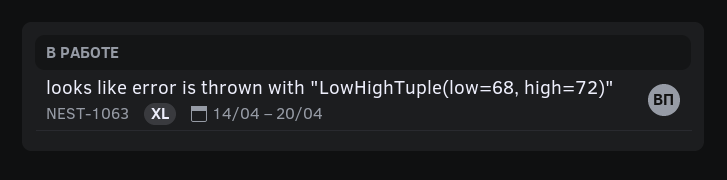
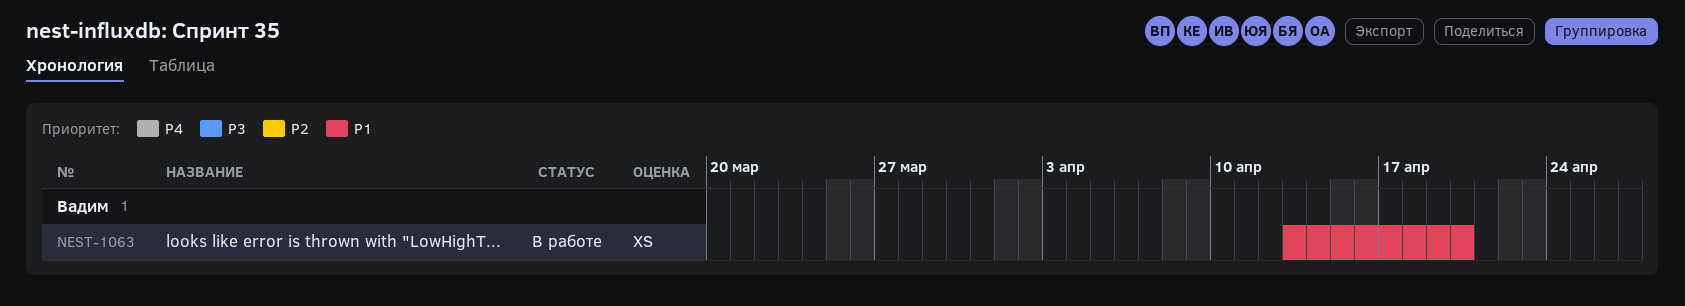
NEST-1063, estimate: XL -> XS
NEST-1063, start: Apr 14 -> Apr 13

